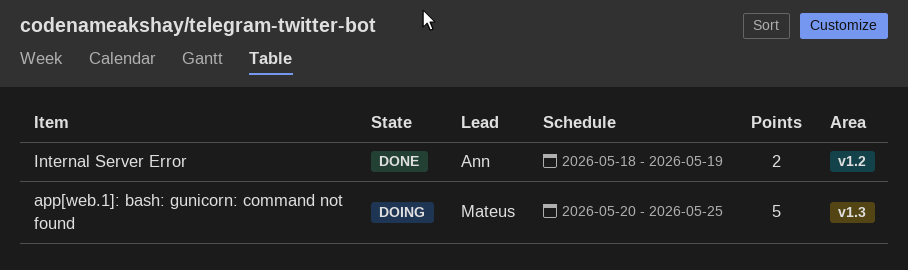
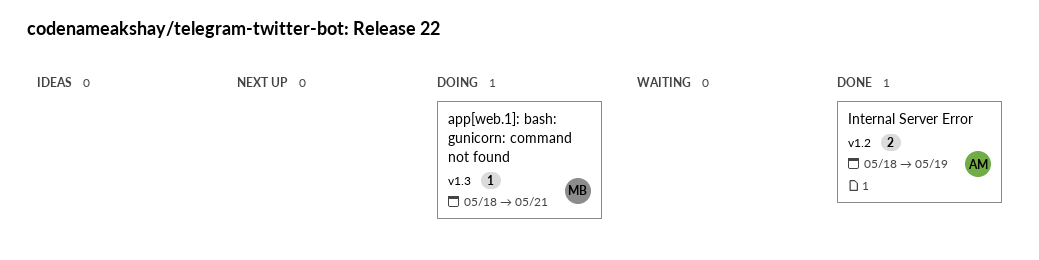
app[web.1]: bash: gunicorn: command not found, estimate: 5 -> 1
app[web.1]: bash: gunicorn: command not found, start: May 20 -> May 18
app[web.1]: bash: gunicorn: command not found, due: May 25 -> May 21

